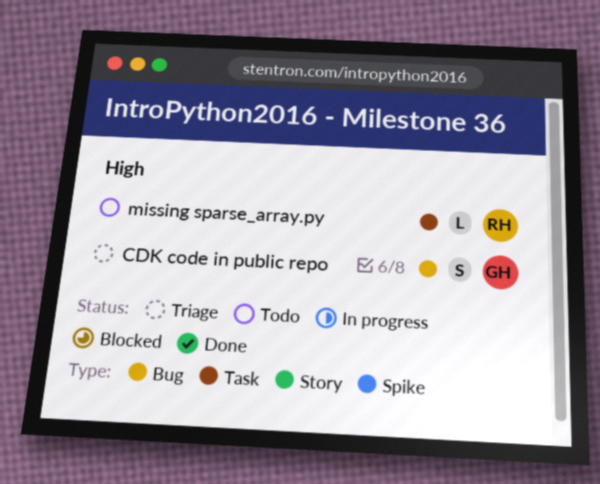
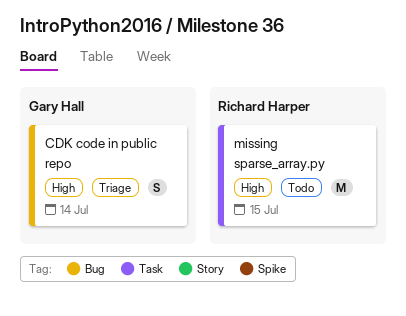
missing sparse_array.py, estimate: L -> M

